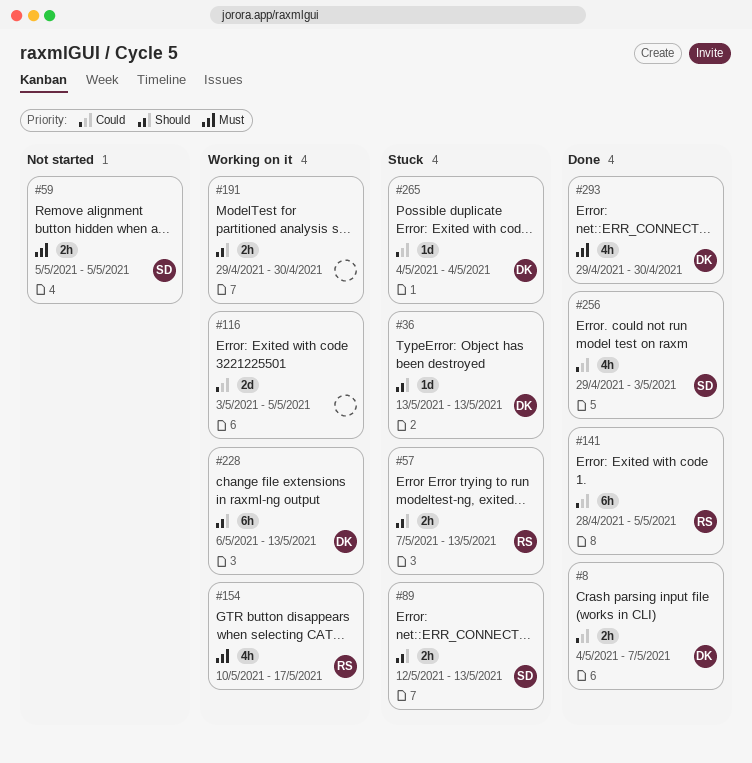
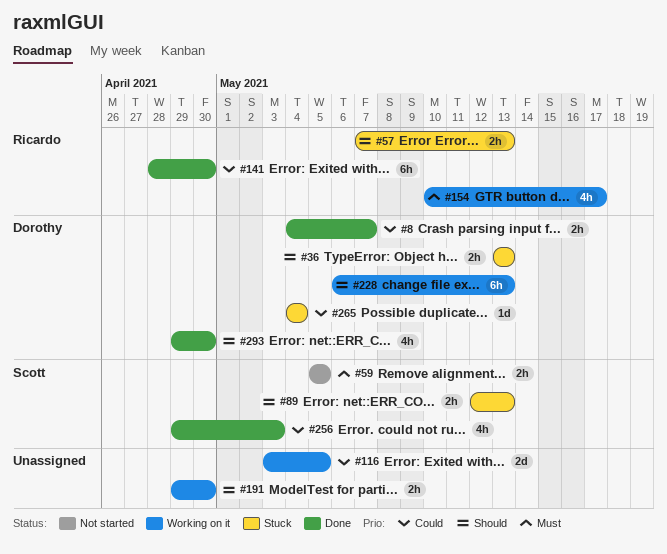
#36, estimate: 1d -> 2h
#141, due: May 5 -> Apr 30
#293, priority: Must -> Should

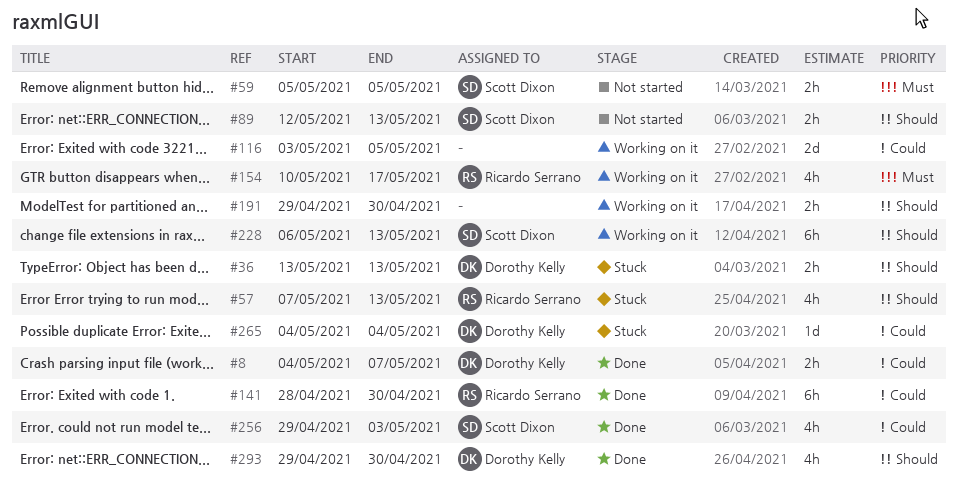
#57, estimate: 2h -> 4h
#89, status: Stuck -> Not started
#228, owner: Dorothy Kelly -> Scott Dixon

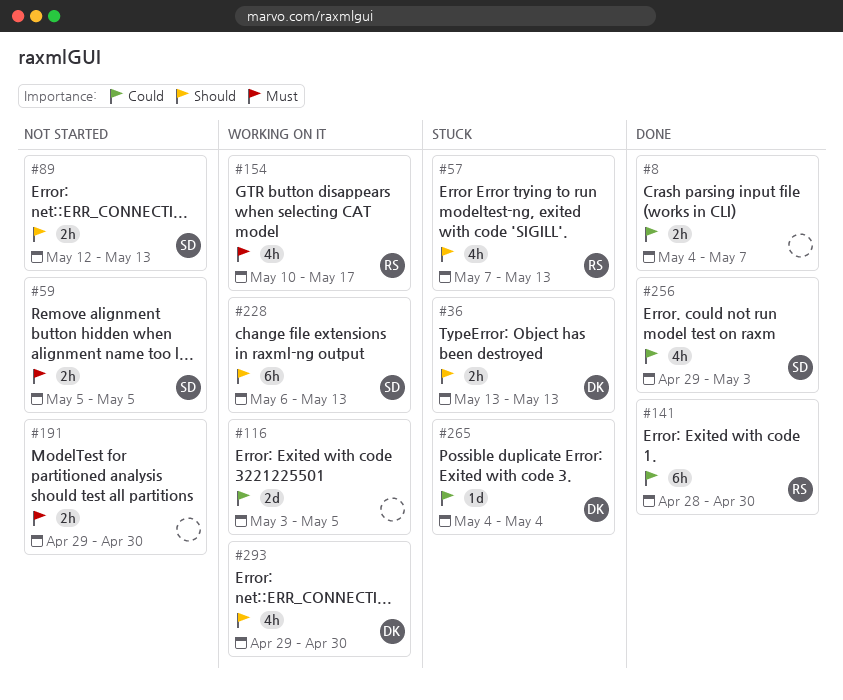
#8, owner: Dorothy Kelly -> none
#191, status: Working on it -> Not started
#191, priority: Should -> Must
#293, status: Done -> Working on it

